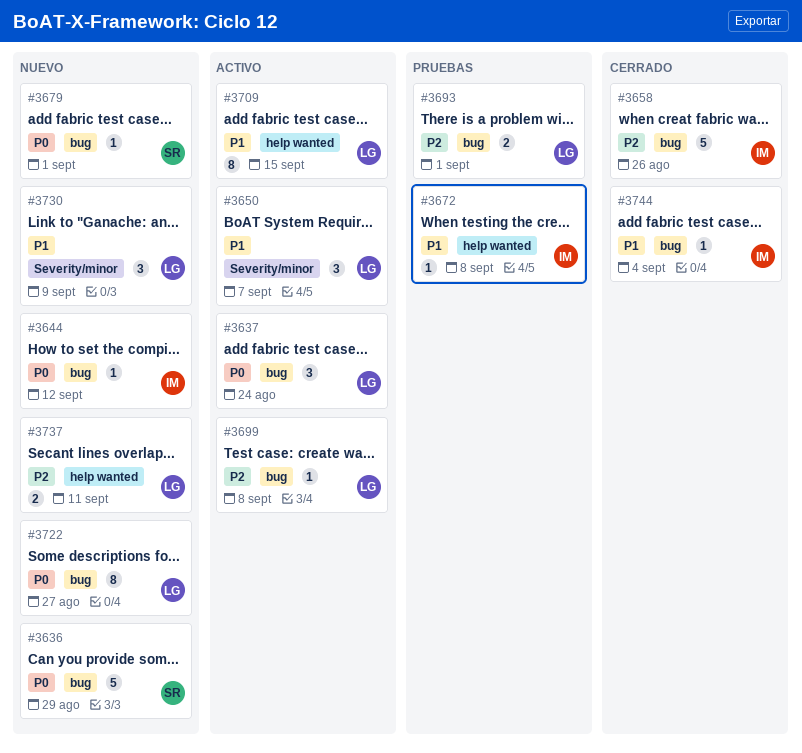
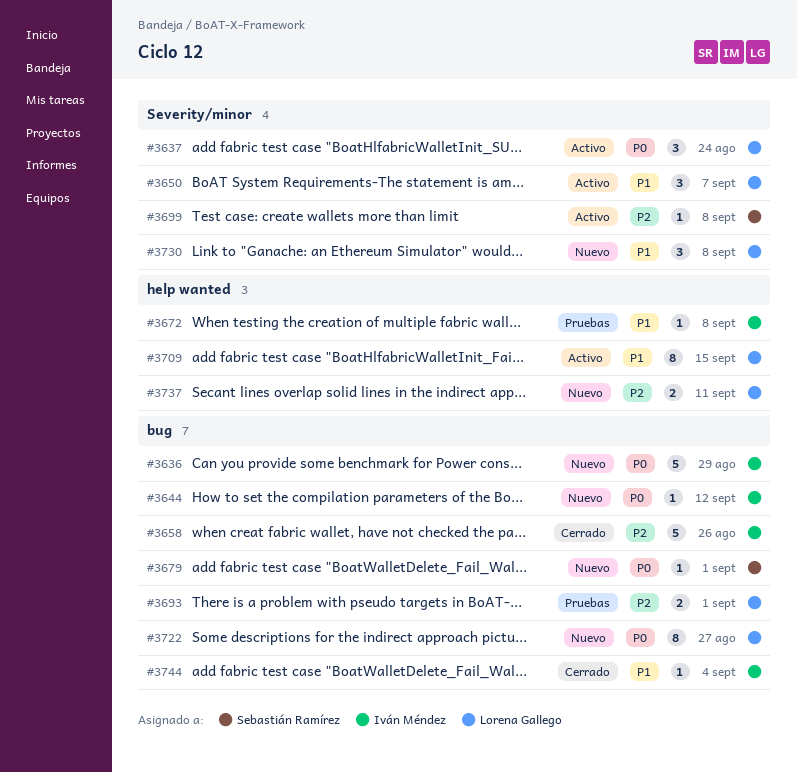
#3636, owner: Sebastián Ramírez -> Iván Méndez
#3637, label: bug -> Severity/minor
#3699, owner: Lorena Gallego -> Sebastián Ramírez
#3699, label: bug -> Severity/minor
#3730, due: Sep 9 -> Sep 8

